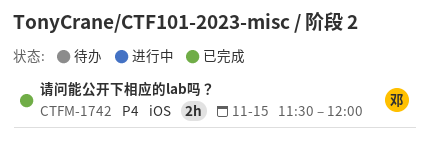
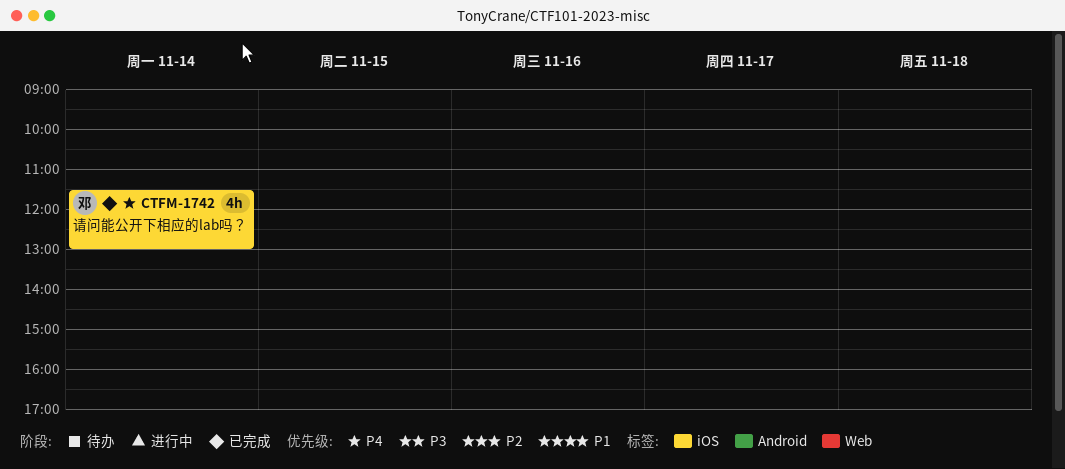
CTFM-1742, estimate: 2h -> 4h
CTFM-1742, day: Nov 15 -> Nov 14
CTFM-1742, ends: 12:00 -> 13:00

